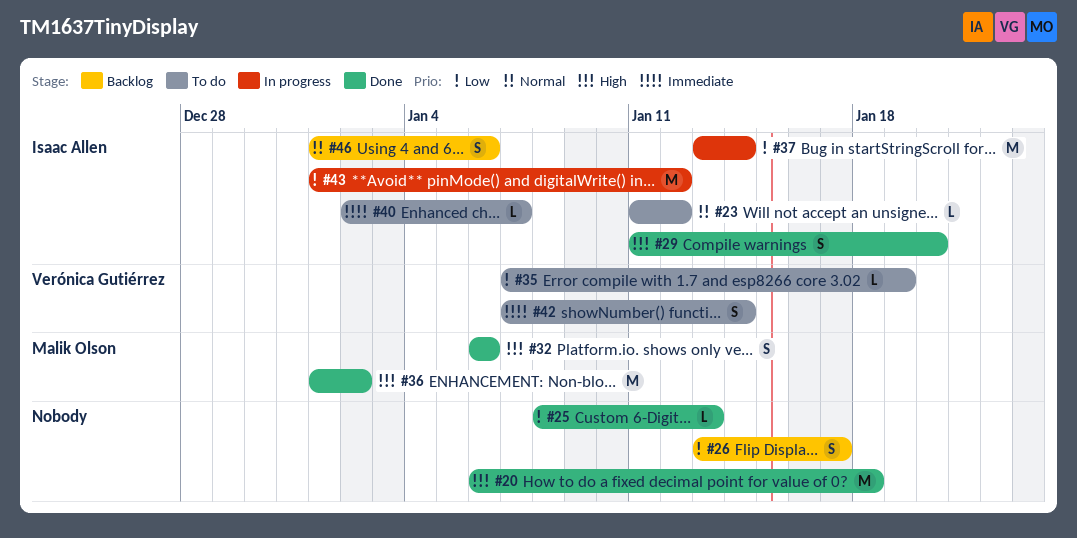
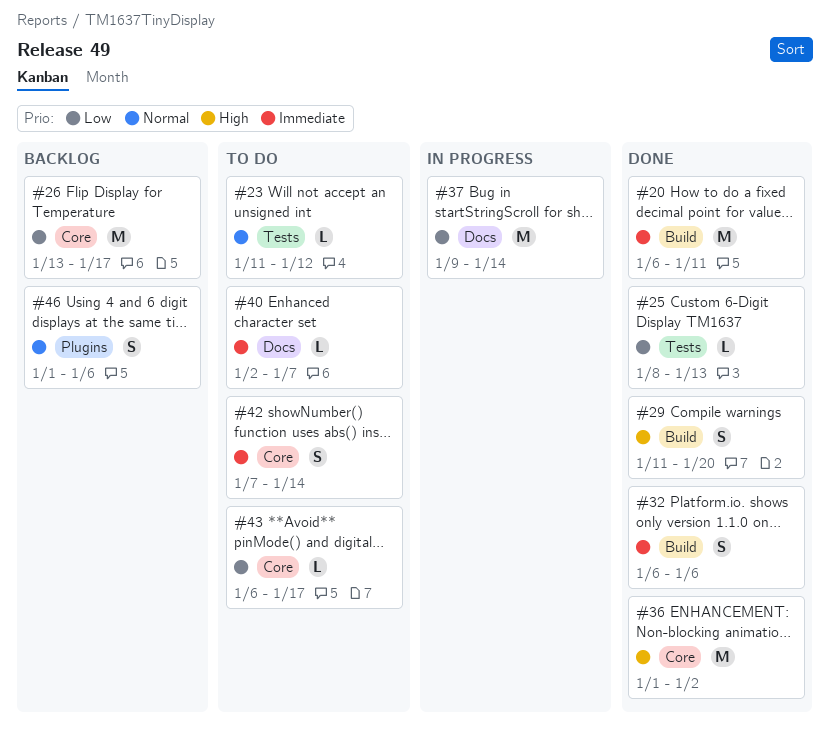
#20, priority: High -> Immediate
#20, due: Jan 18 -> Jan 11
#26, estimate: S -> M
#32, priority: High -> Immediate
#35: present -> none
#37, start: Jan 13 -> Jan 9
#43, status: In progress -> To do
#43, estimate: M -> L
#43, start: Jan 1 -> Jan 6
#43, due: Jan 12 -> Jan 17

